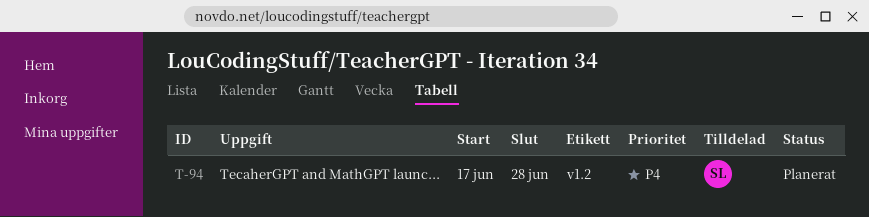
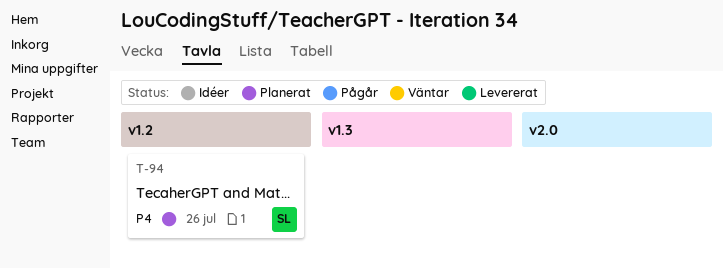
T-94, due: Jun 28 -> Jul 26

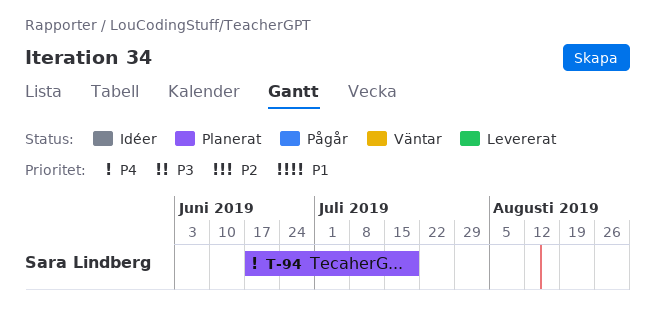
T-94, due: Jul 26 -> Jul 19

